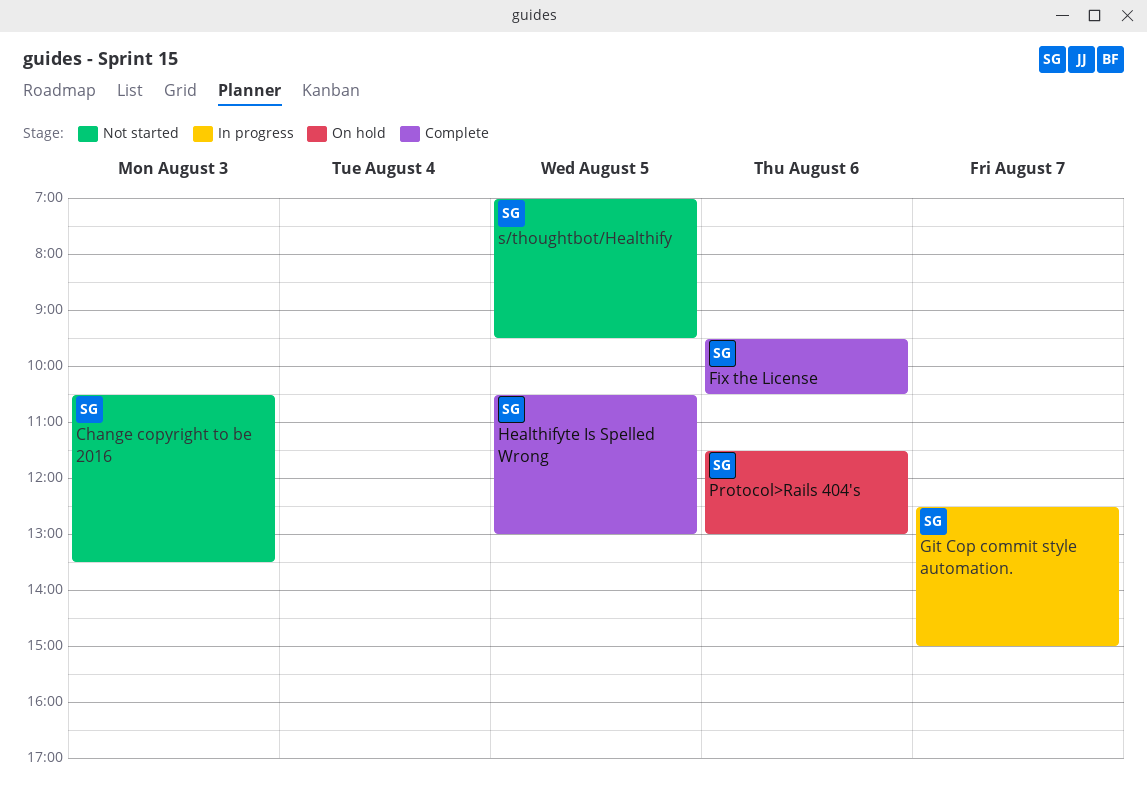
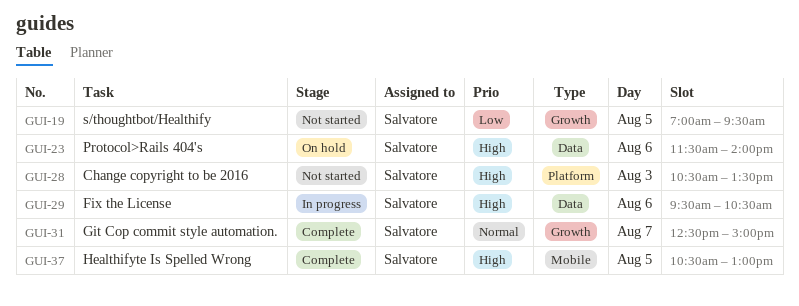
Fix the License, status: Complete -> In progress
Git Cop commit style automation., status: In progress -> Complete
Protocol>Rails 404's, ends: 13:00 -> 14:00

